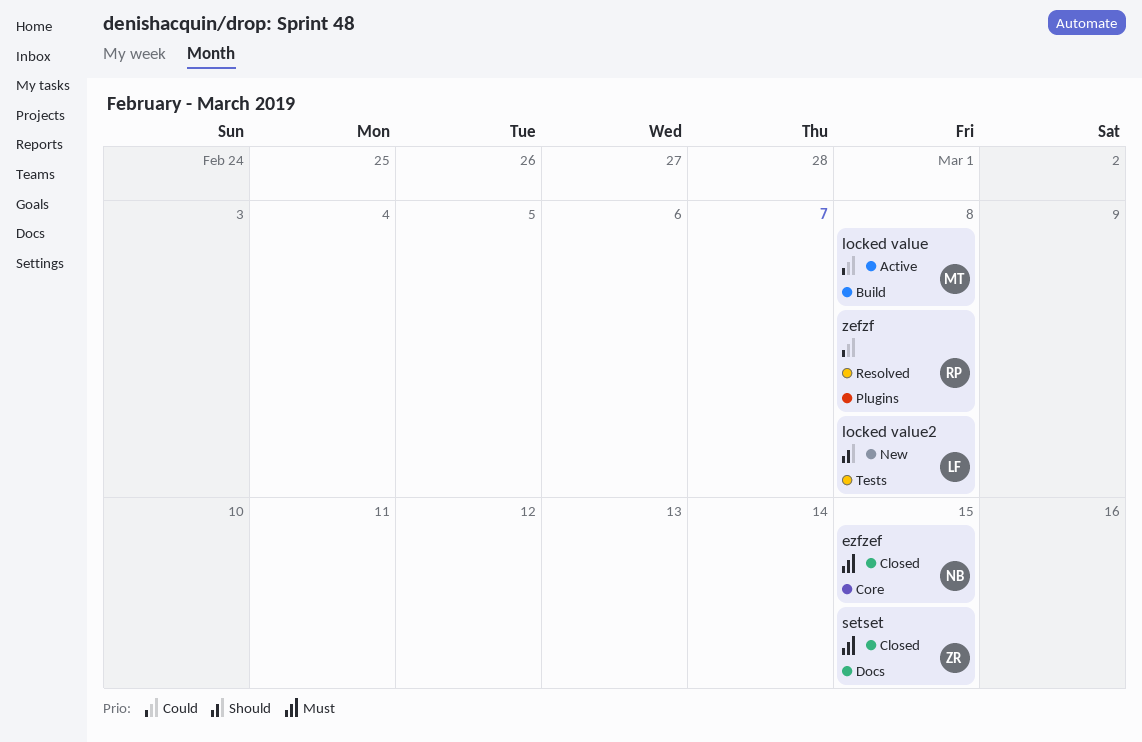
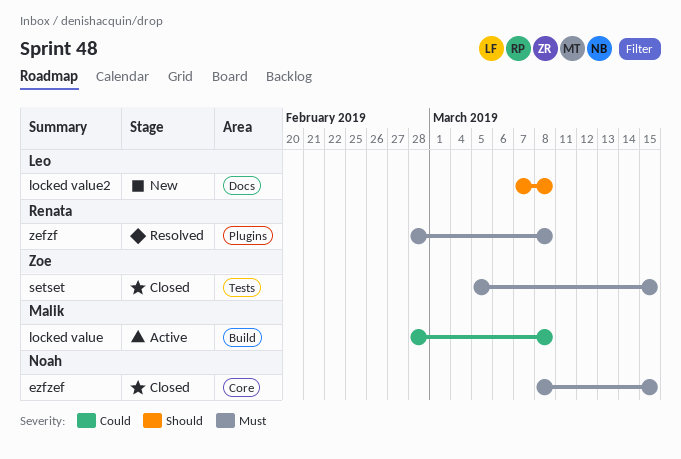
locked value2, label: Tests -> Docs
setset, label: Docs -> Tests
zefzf, priority: Could -> Must

